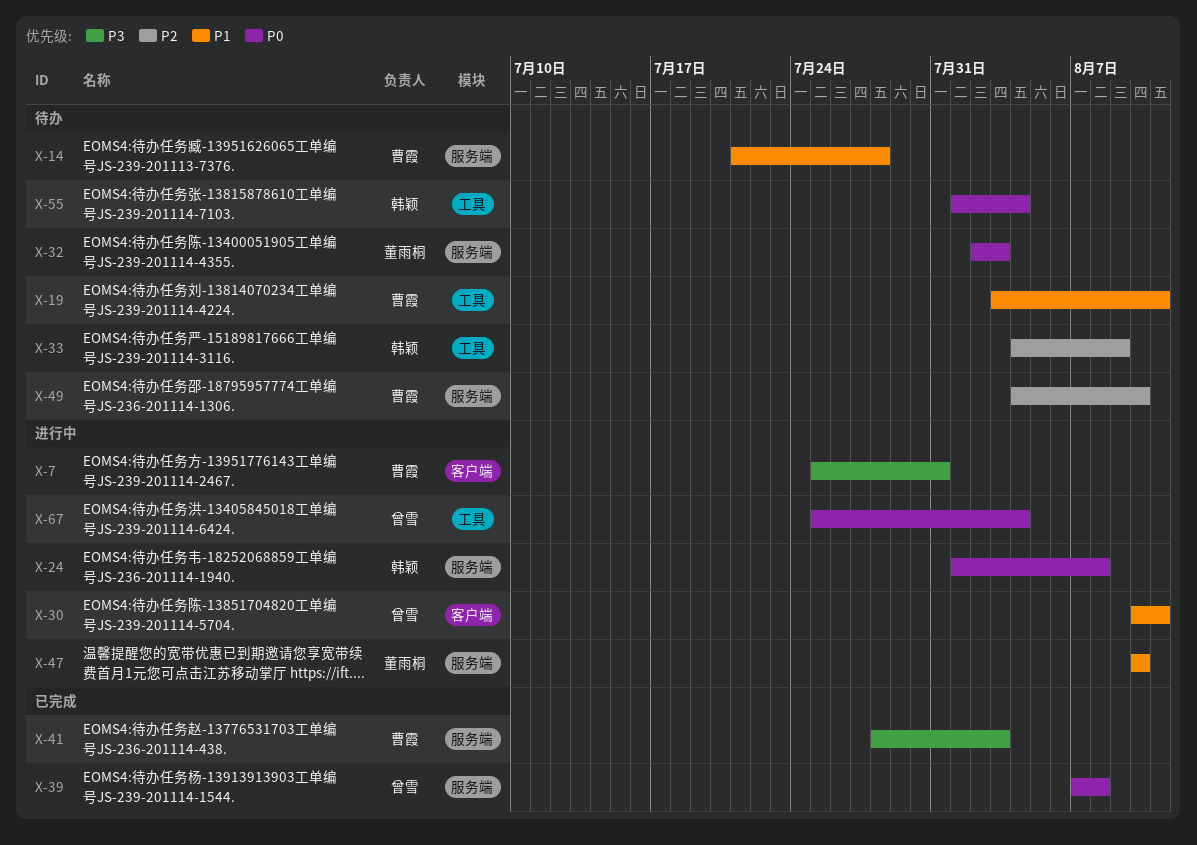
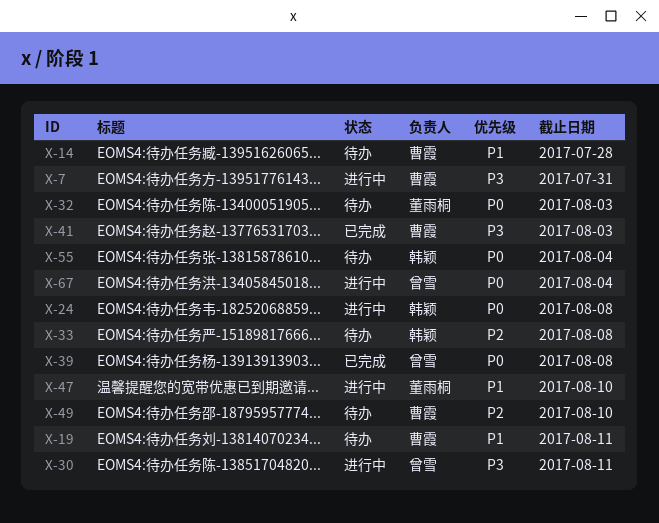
X-30, priority: P1 -> P3
X-33, due: Aug 9 -> Aug 8

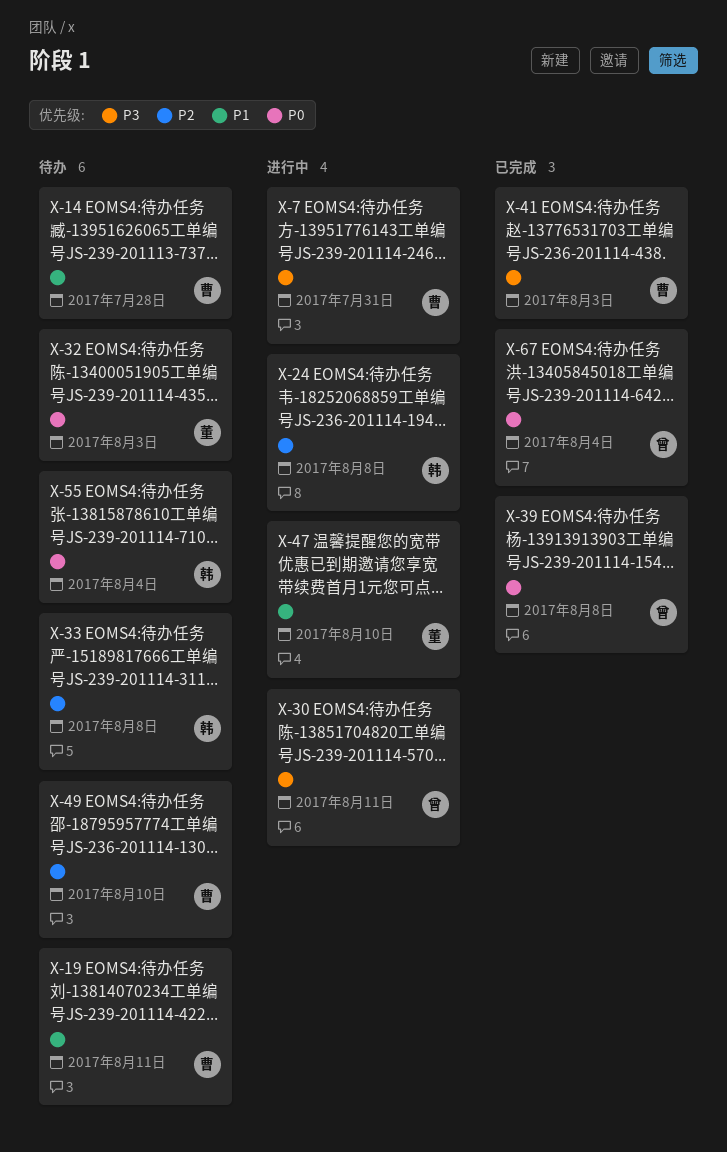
X-24, priority: P0 -> P2
X-67, status: 进行中 -> 已完成

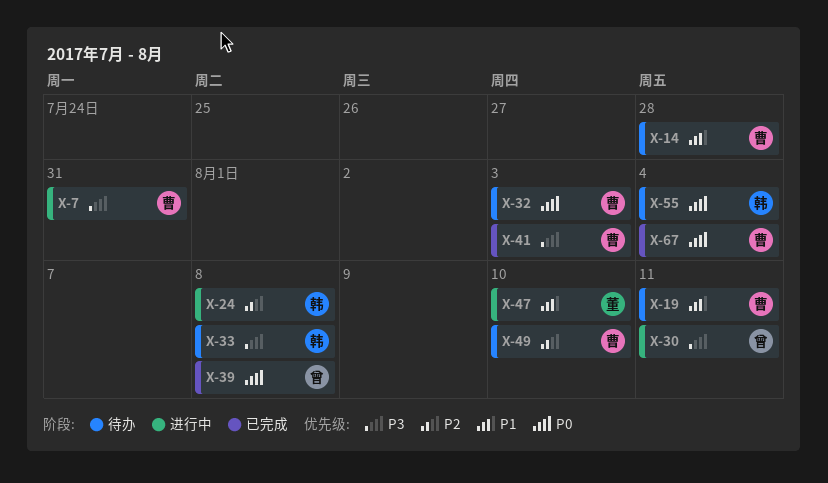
X-32, owner: 董 -> 曹
X-33, priority: P2 -> P3
X-67, owner: 曾 -> 曹

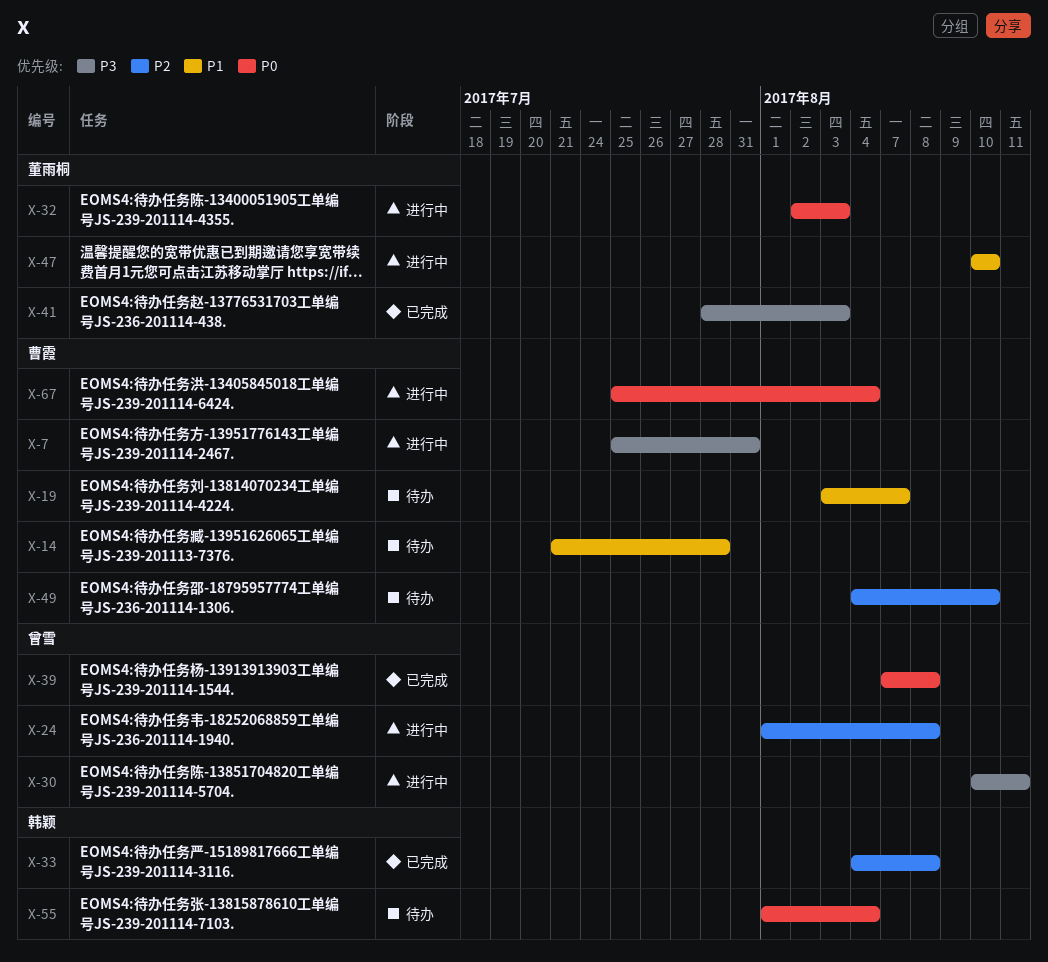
X-19, due: Aug 11 -> Aug 7
X-24, owner: 韩颖 -> 曾雪
X-32, status: 待办 -> 进行中
X-32, owner: 曹霞 -> 董雨桐
X-33, status: 待办 -> 已完成
X-33, priority: P3 -> P2
X-41, owner: 曹霞 -> 董雨桐
X-67, status: 已完成 -> 进行中

